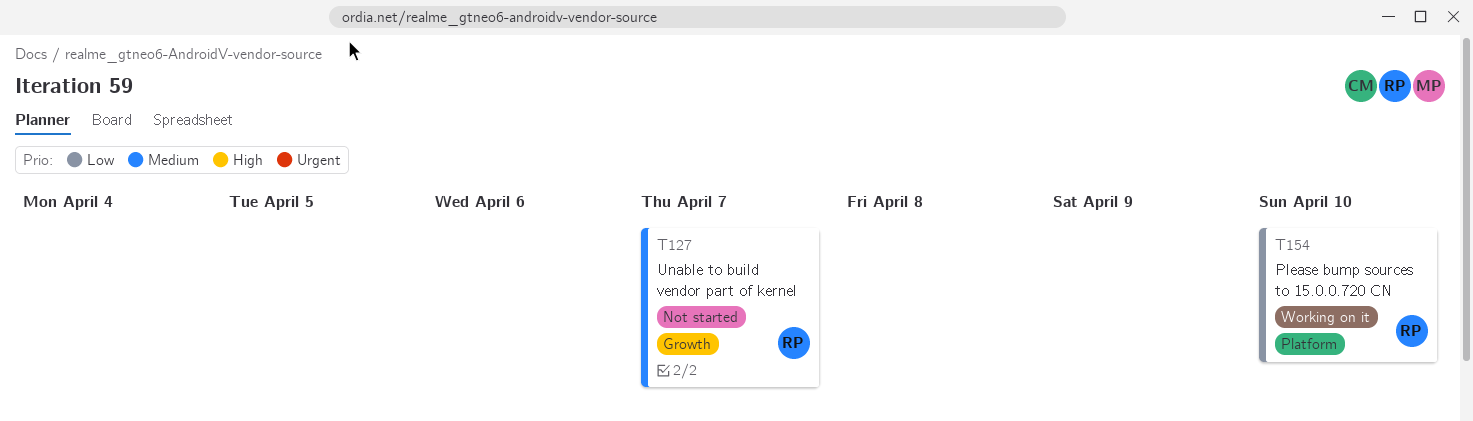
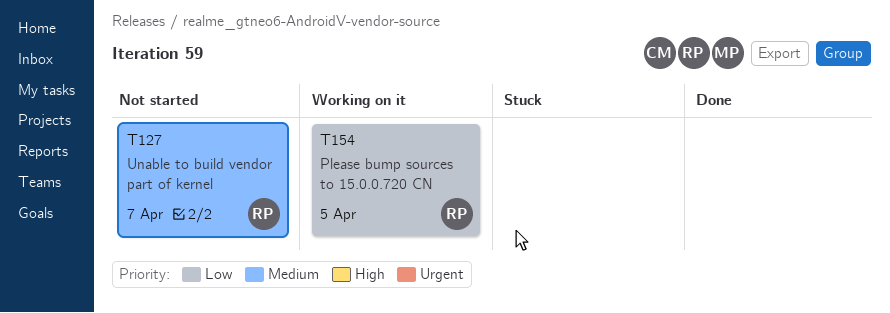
T154, due: Apr 10 -> Apr 5

